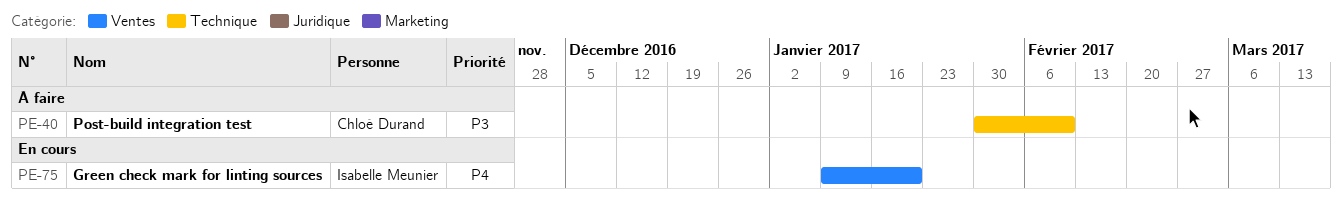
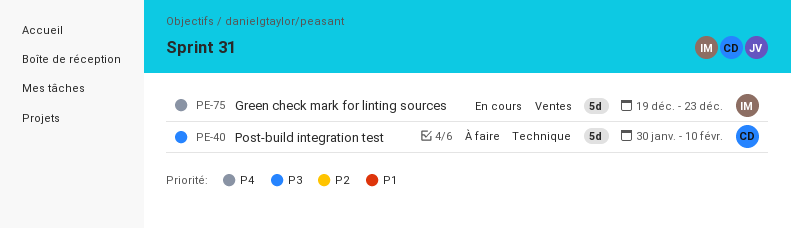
PE-75, start: Jan 9 -> Dec 19
PE-75, due: Jan 20 -> Dec 23

